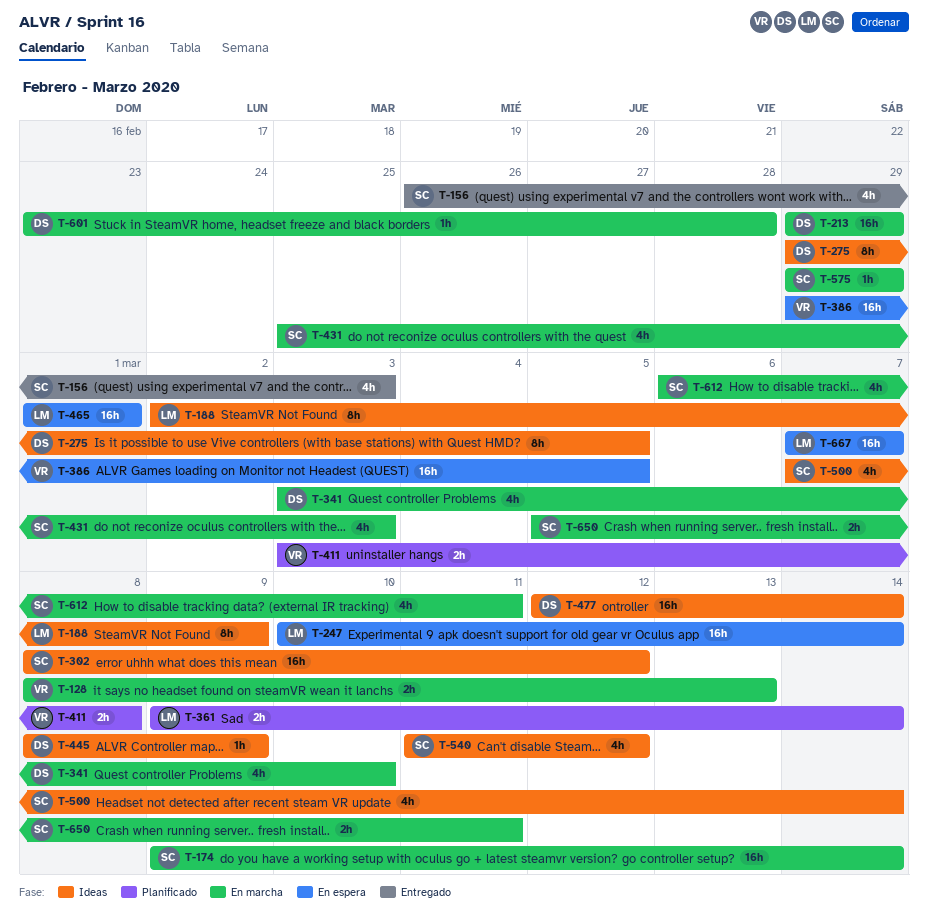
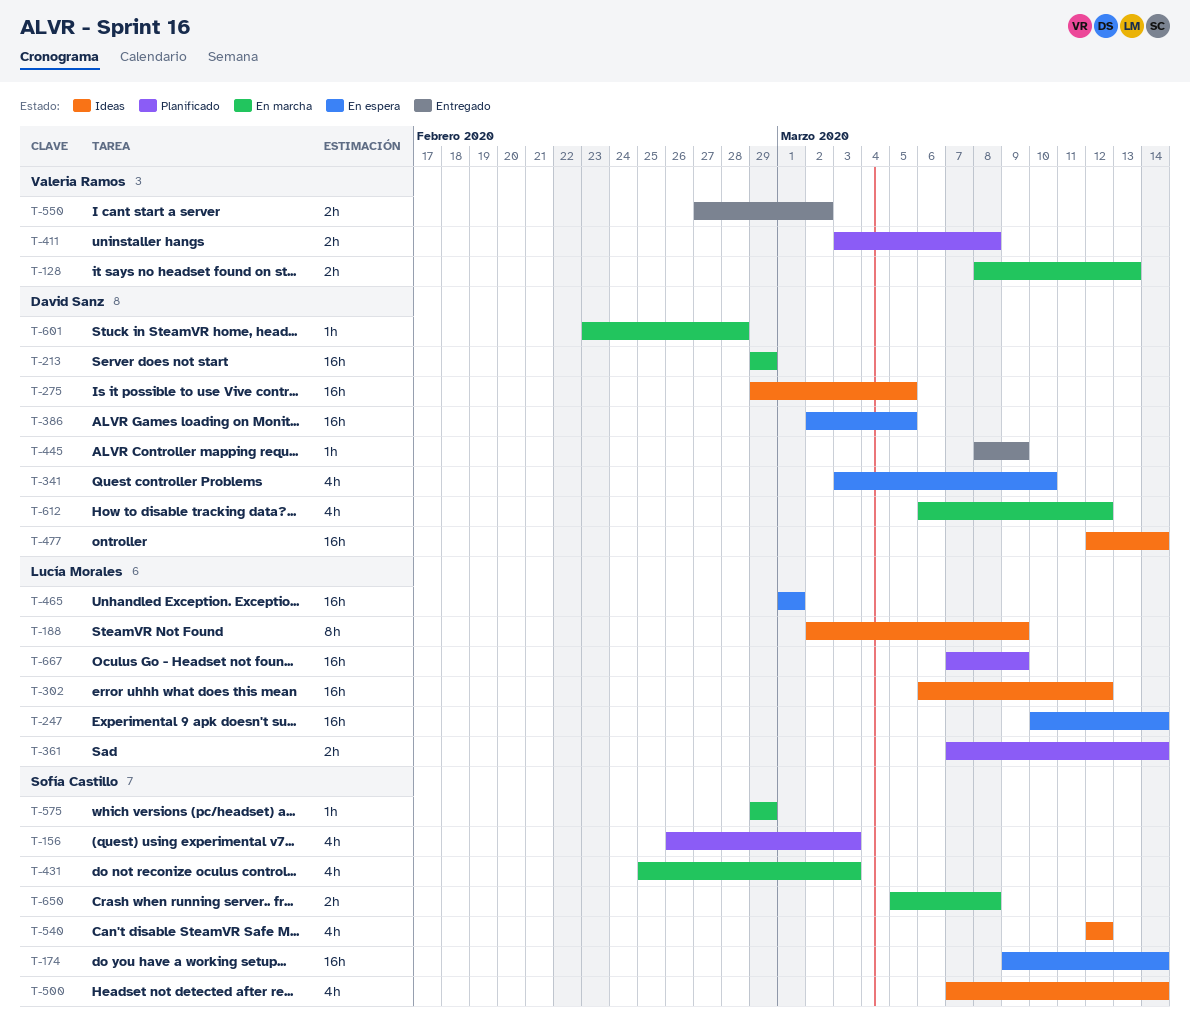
T-156, status: Entregado -> Planificado
T-174, status: En marcha -> En espera
T-275, estimate: 8h -> 16h
T-302, owner: Sofía Castillo -> Lucía Morales
T-302, start: Mar 8 -> Mar 6
T-341, status: En marcha -> En espera
T-361, start: Mar 9 -> Mar 7
T-386, owner: Valeria Ramos -> David Sanz
T-386, start: Feb 29 -> Mar 2
T-445, status: Ideas -> Entregado
T-540, start: Mar 11 -> Mar 12
T-550: none -> present
T-612, owner: Sofía Castillo -> David Sanz
T-612, due: Mar 11 -> Mar 12
T-650, due: Mar 11 -> Mar 8
T-667, status: En espera -> Planificado
T-667, due: Mar 7 -> Mar 9

